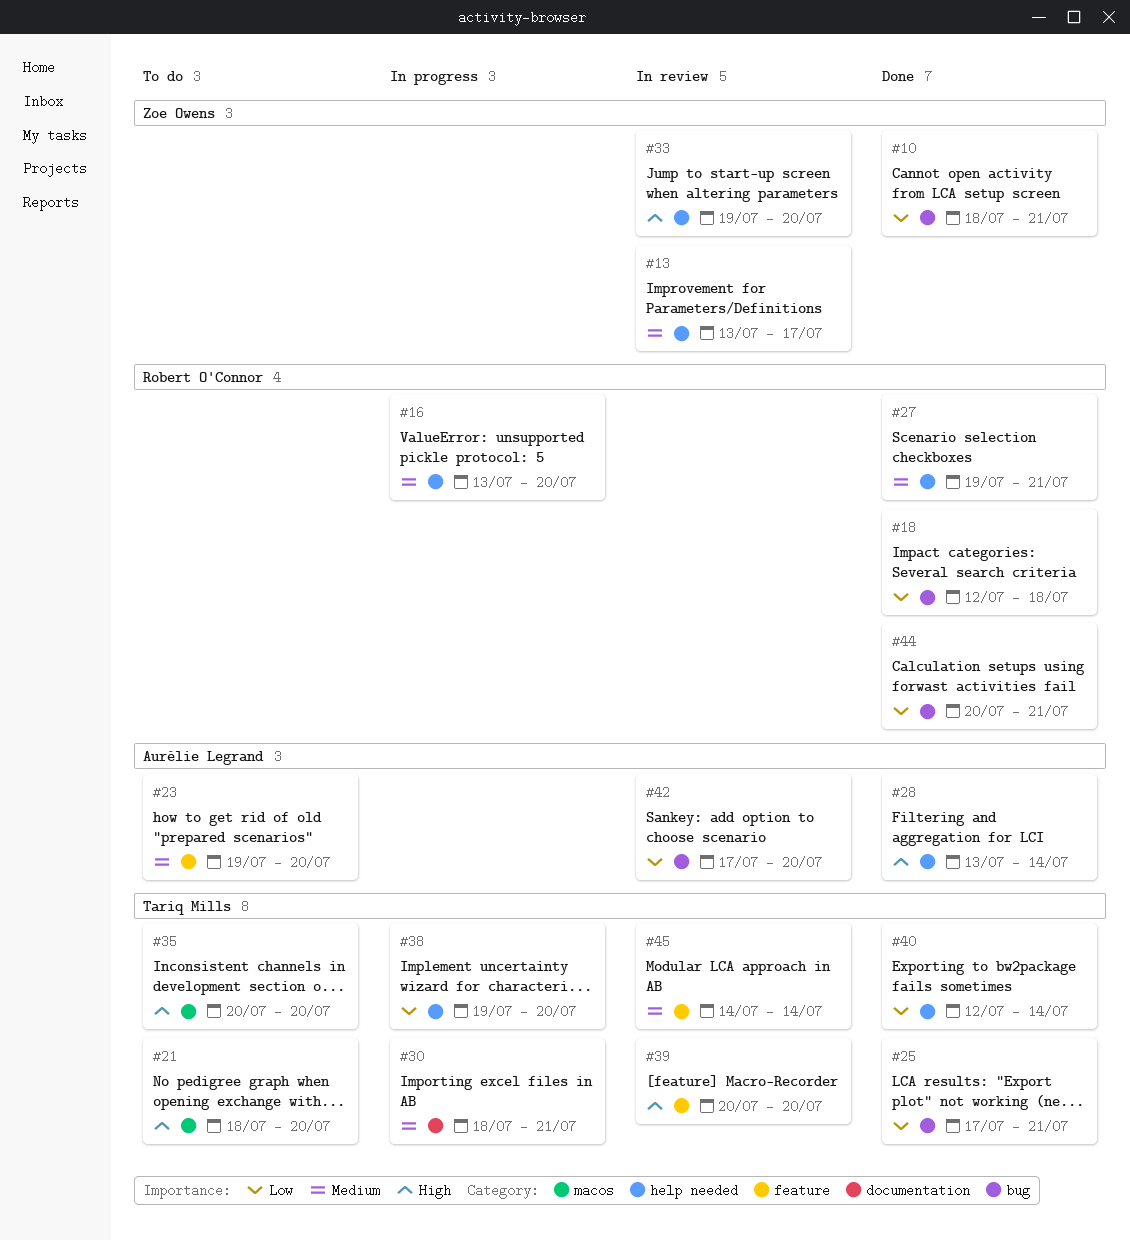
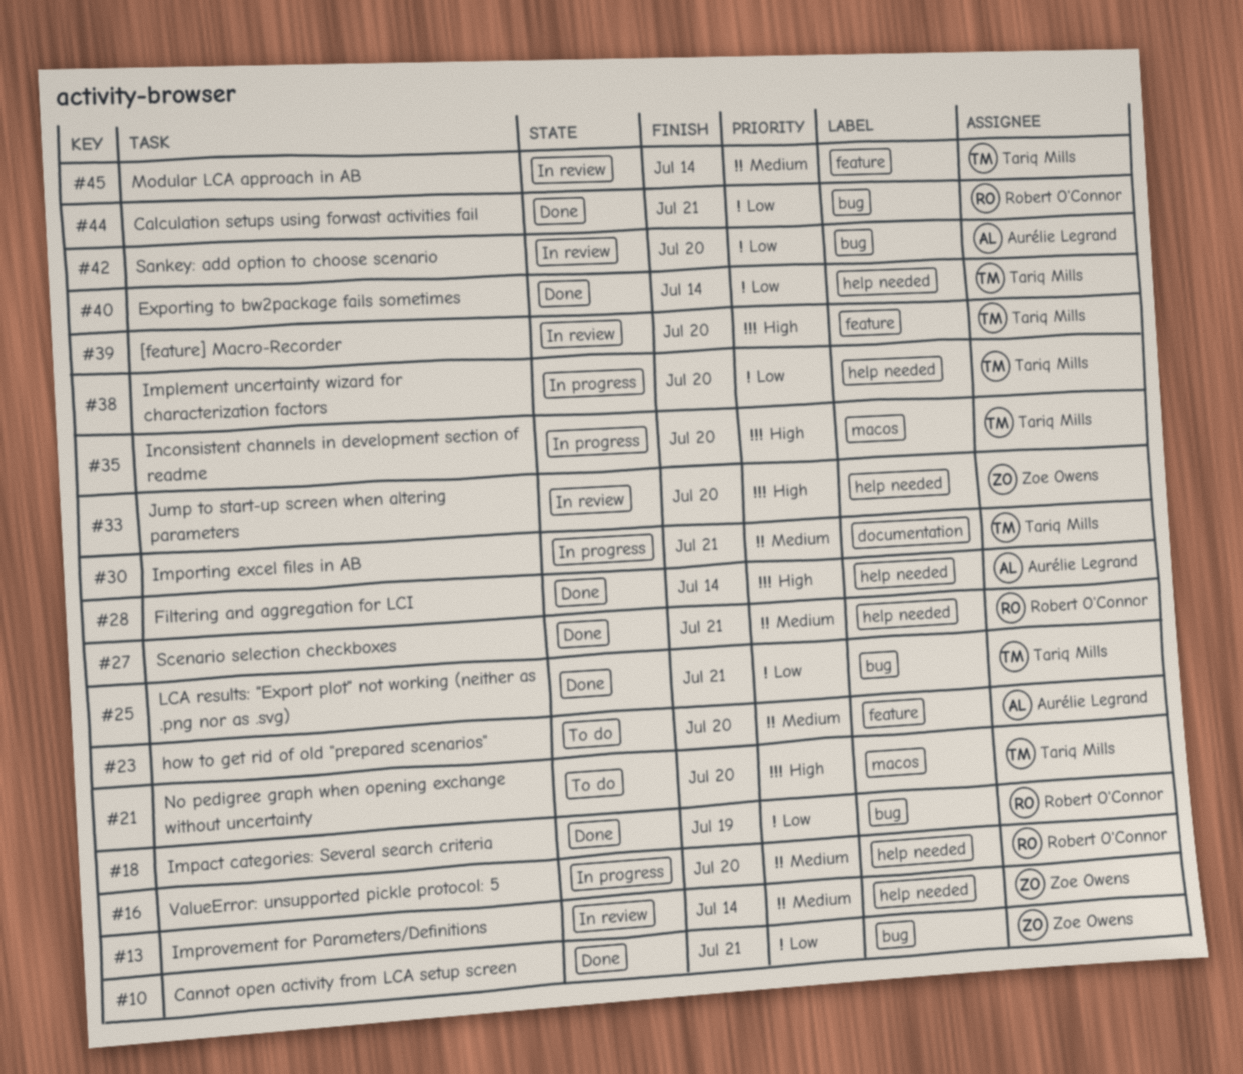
#13, due: Jul 17 -> Jul 14
#18, due: Jul 18 -> Jul 19
#35, status: To do -> In progress

